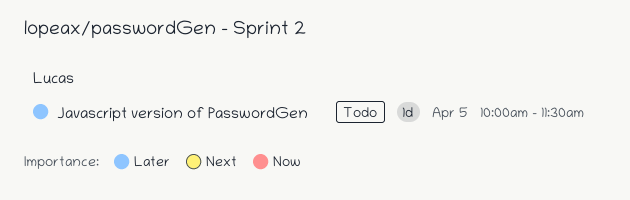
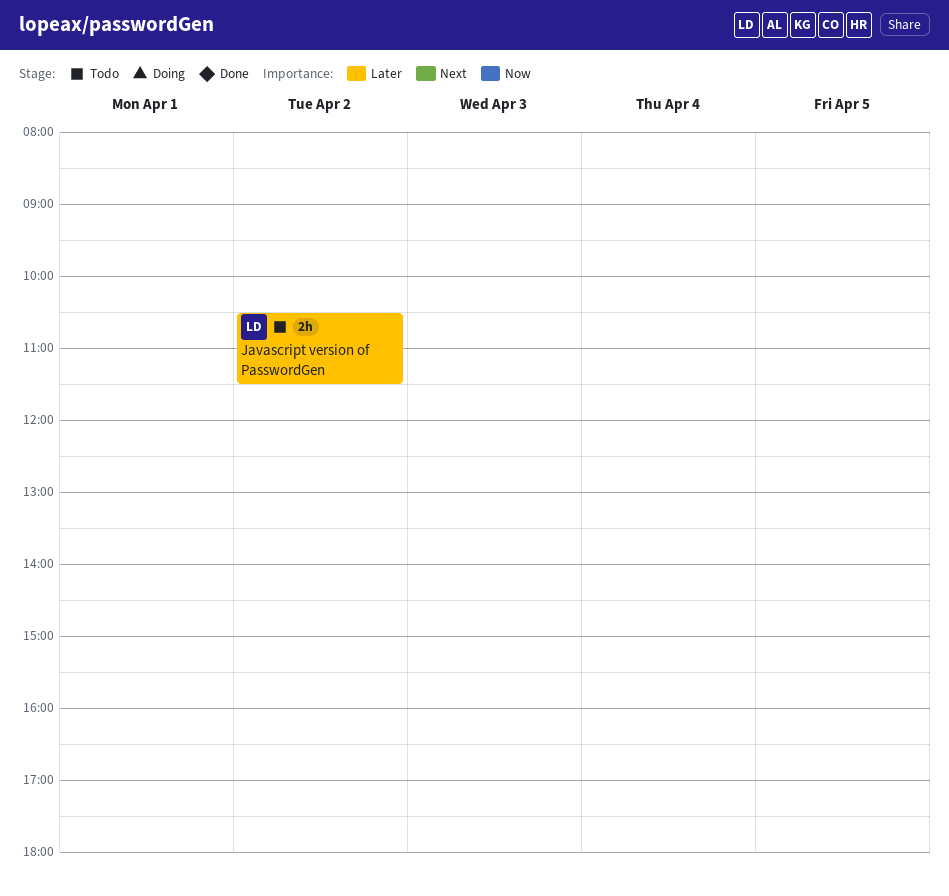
Javascript version of PasswordGen, estimate: 1d -> 2h
Javascript version of PasswordGen, day: Apr 5 -> Apr 2
Javascript version of PasswordGen, begins: 10:00 -> 10:30

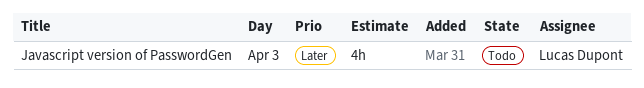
Javascript version of PasswordGen, estimate: 2h -> 4h
Javascript version of PasswordGen, day: Apr 2 -> Apr 3

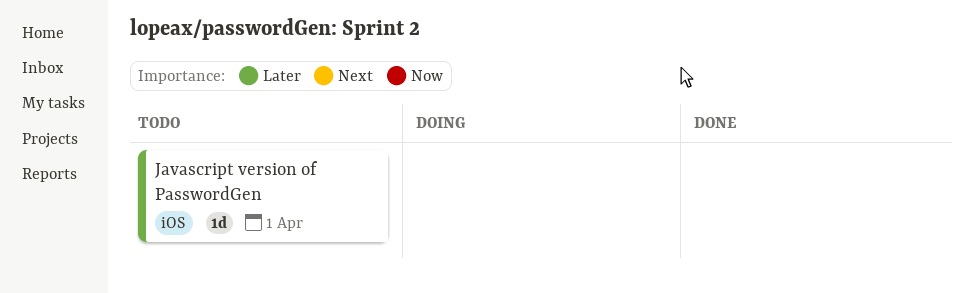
Javascript version of PasswordGen, estimate: 4h -> 1d
Javascript version of PasswordGen, day: Apr 3 -> Apr 1

